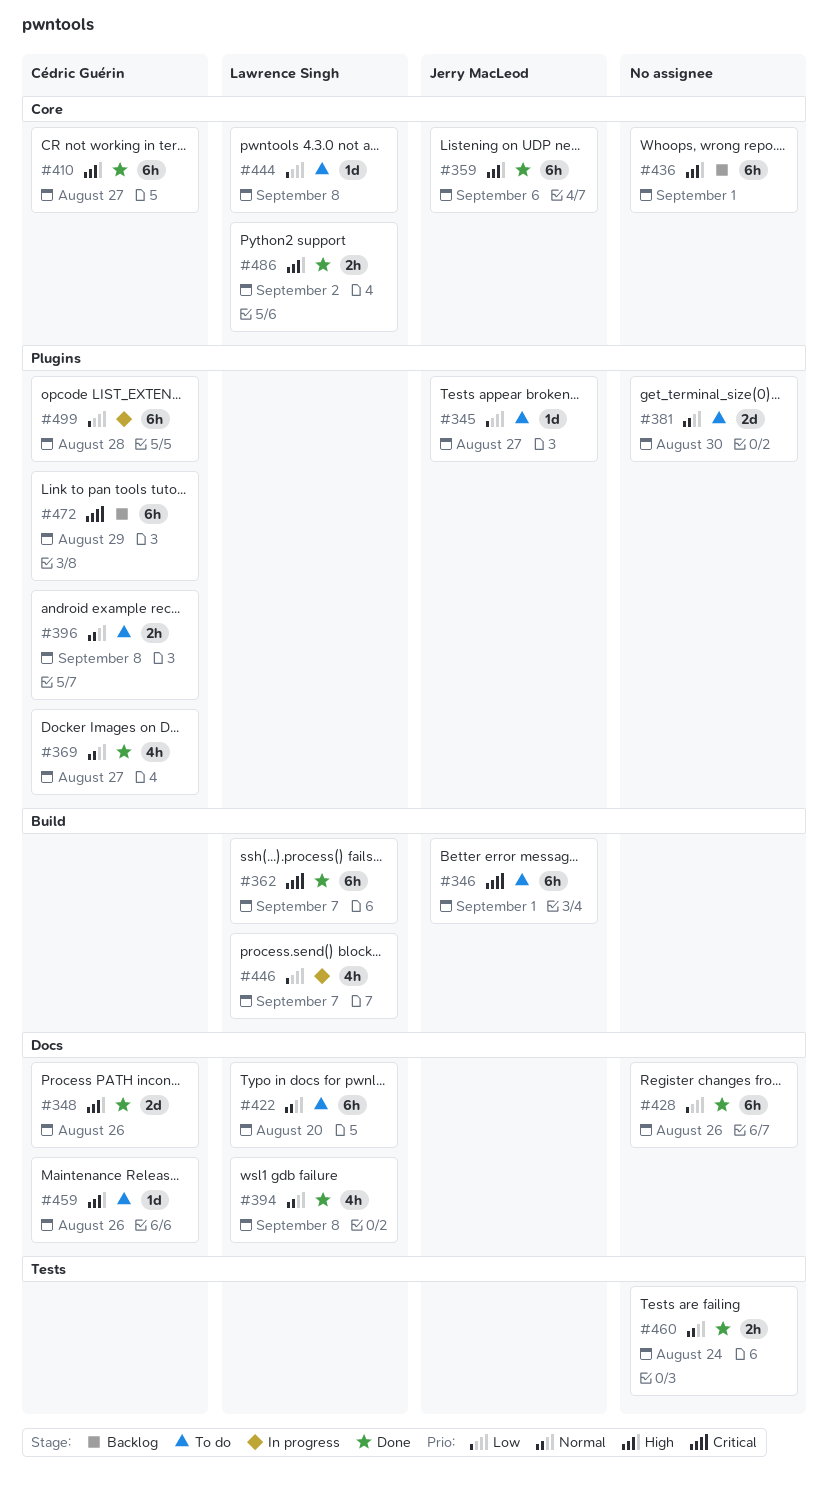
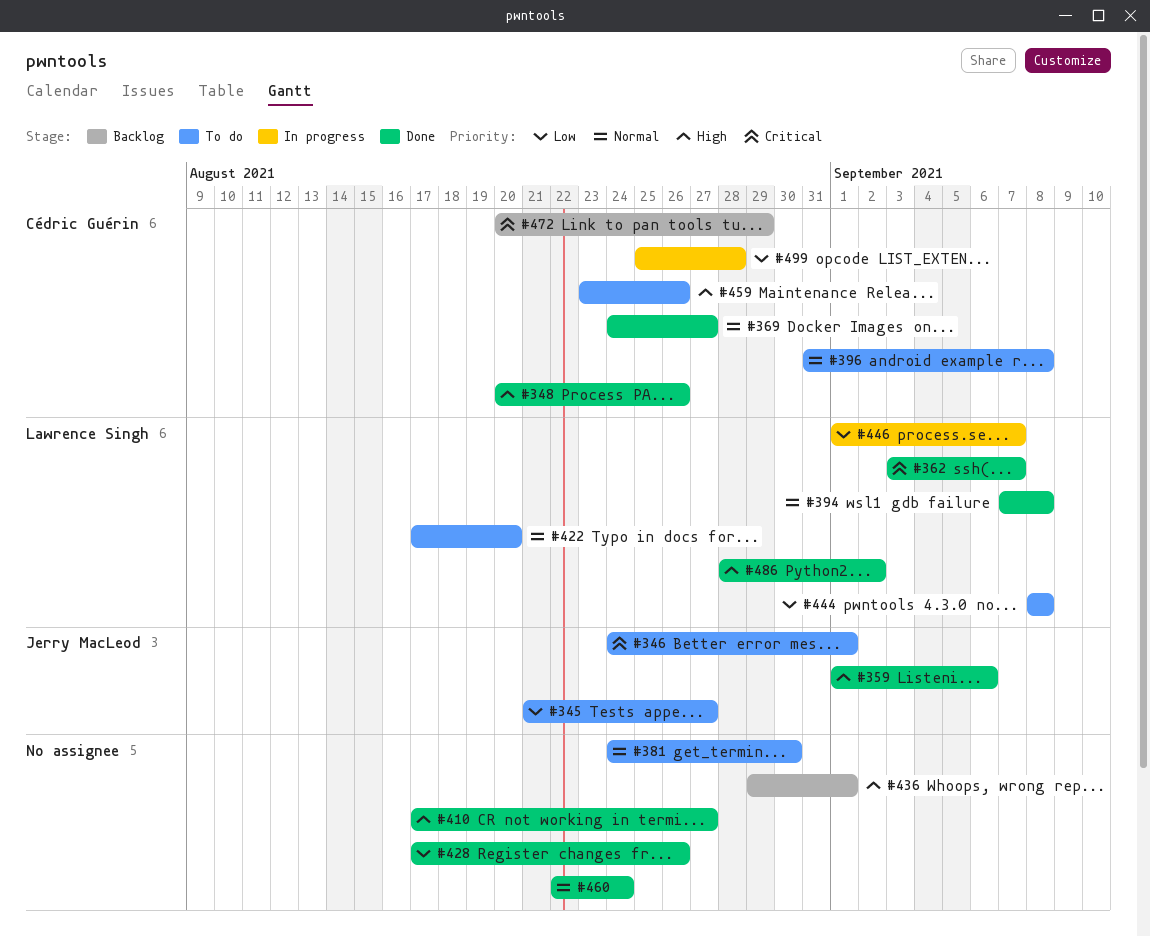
#410, owner: Cédric Guérin -> none

